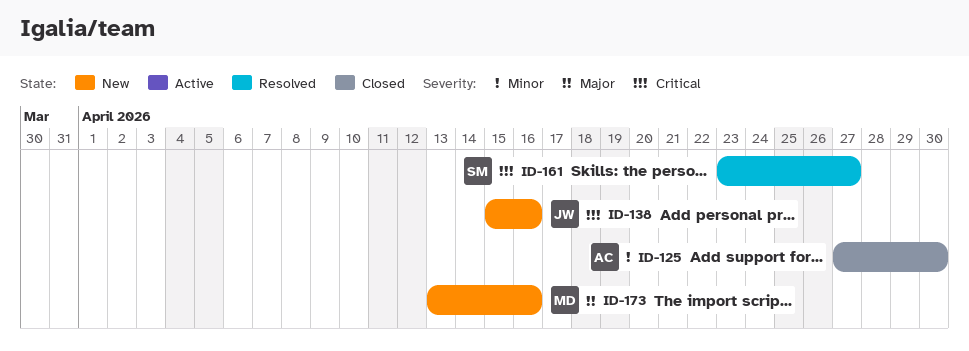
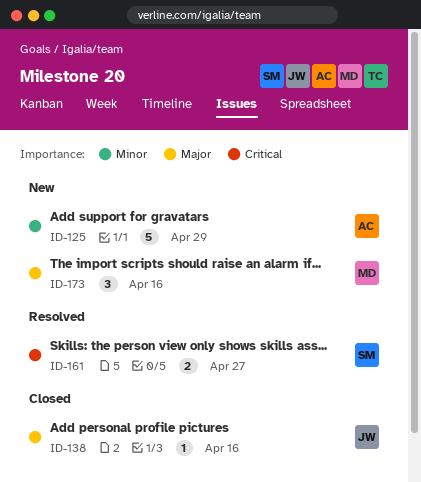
ID-125, status: Closed -> New
ID-125, due: Apr 30 -> Apr 29
ID-138, status: New -> Closed
ID-138, priority: Critical -> Major

